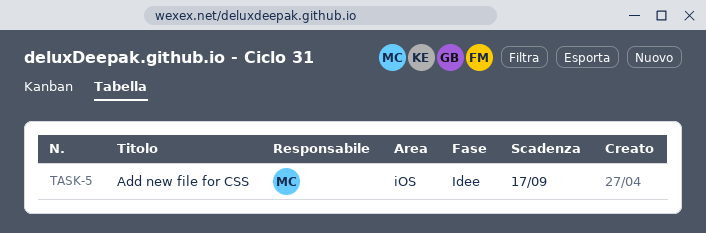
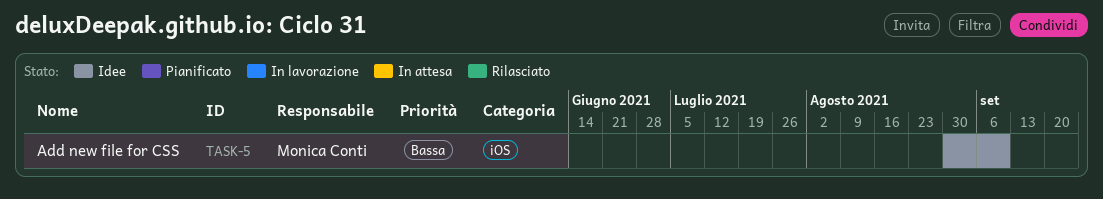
TASK-5, due: Sep 17 -> Sep 10

